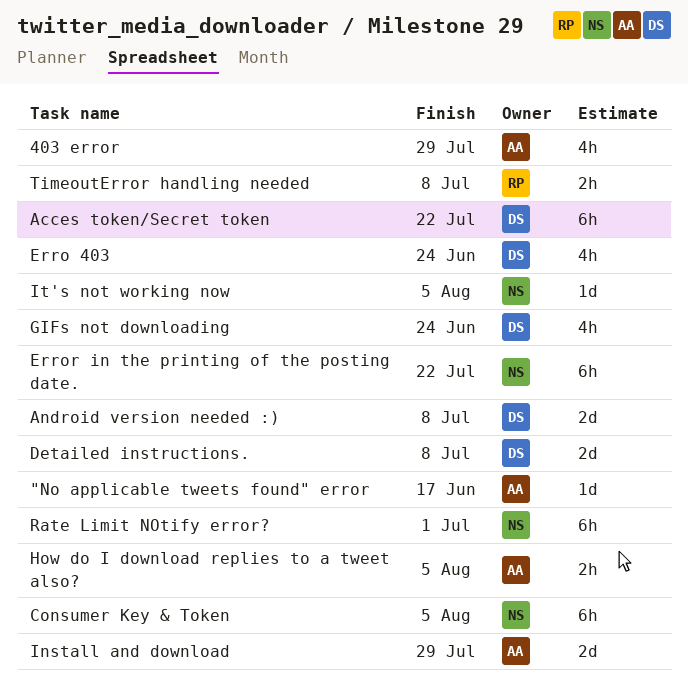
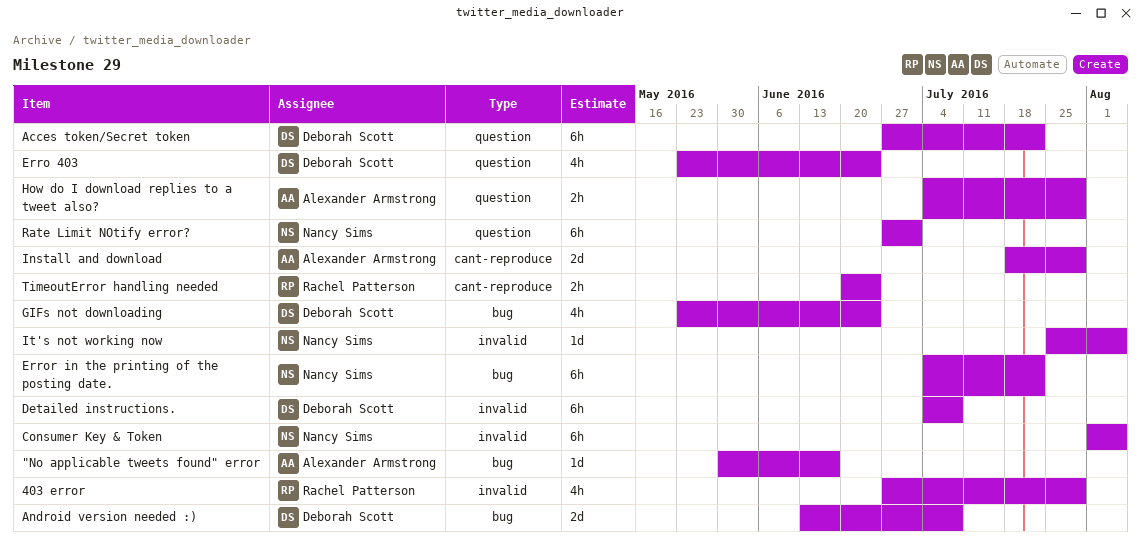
403 error, owner: Alexander Armstrong -> Rachel Patterson
Detailed instructions., estimate: 2d -> 6h
How do I download replies to a tweet also?, due: Aug 5 -> Jul 29
TimeoutError handling needed, due: Jul 8 -> Jun 24

